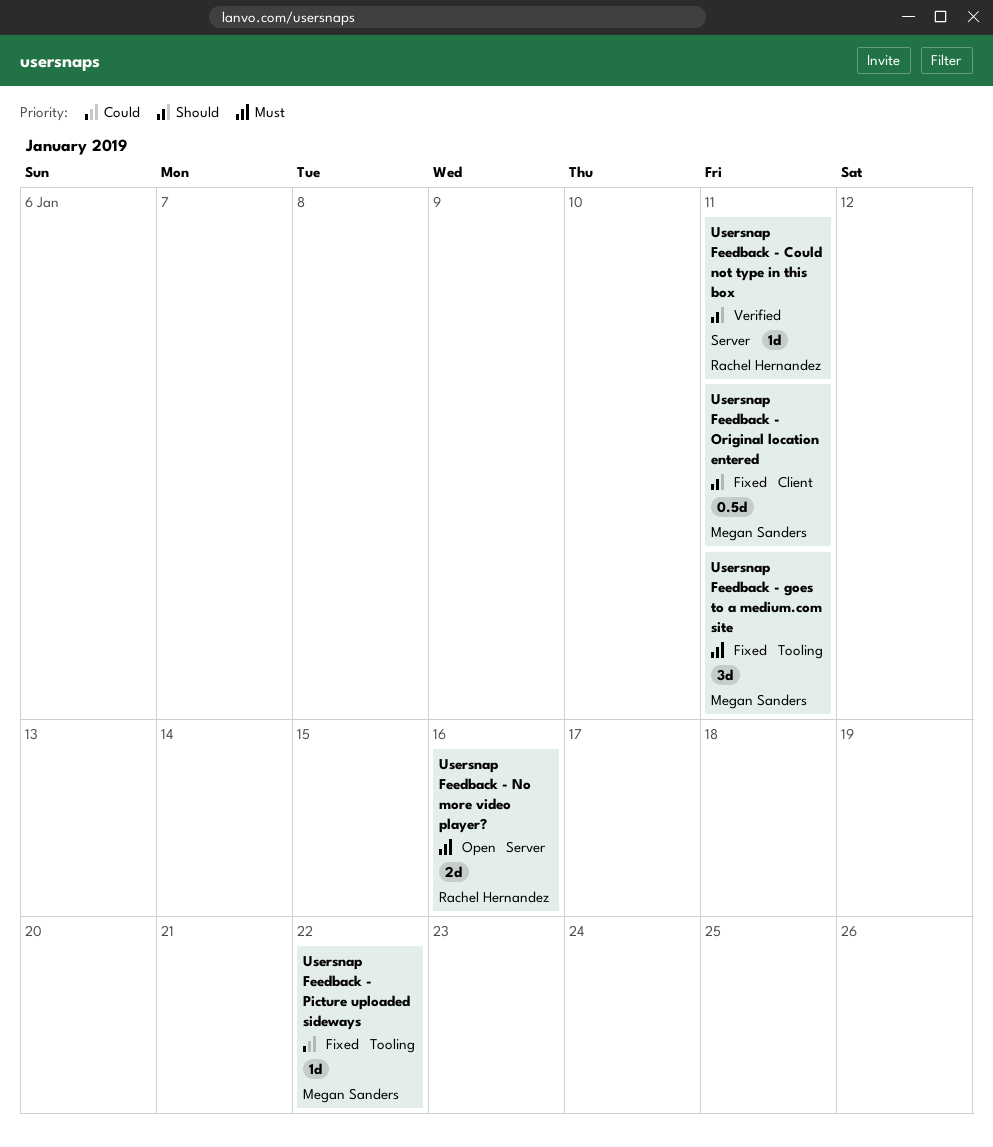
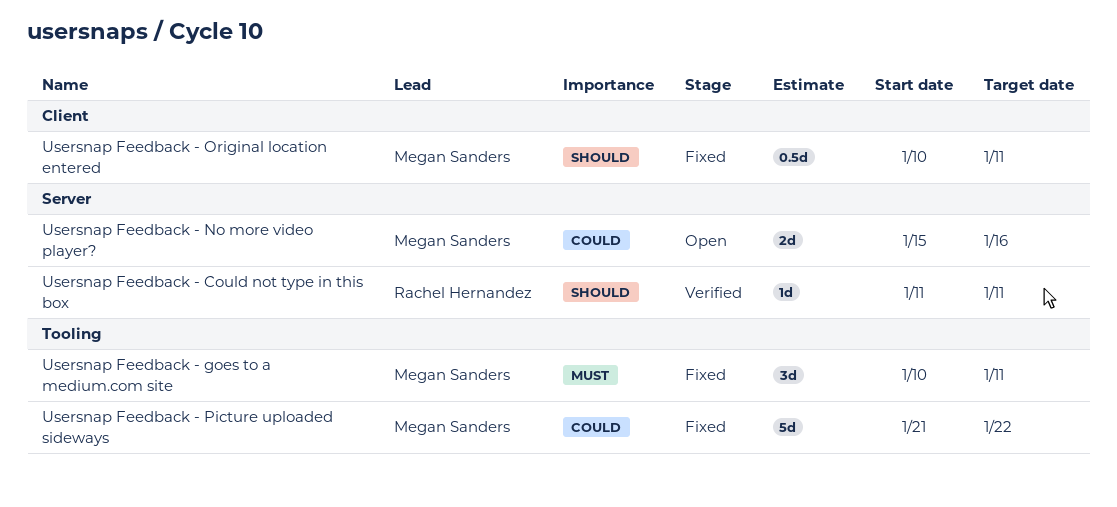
Usersnap Feedback - No more video player?, owner: Rachel Hernandez -> Megan Sanders
Usersnap Feedback - No more video player?, priority: Must -> Could
Usersnap Feedback - Picture uploaded sideways, estimate: 1d -> 5d

